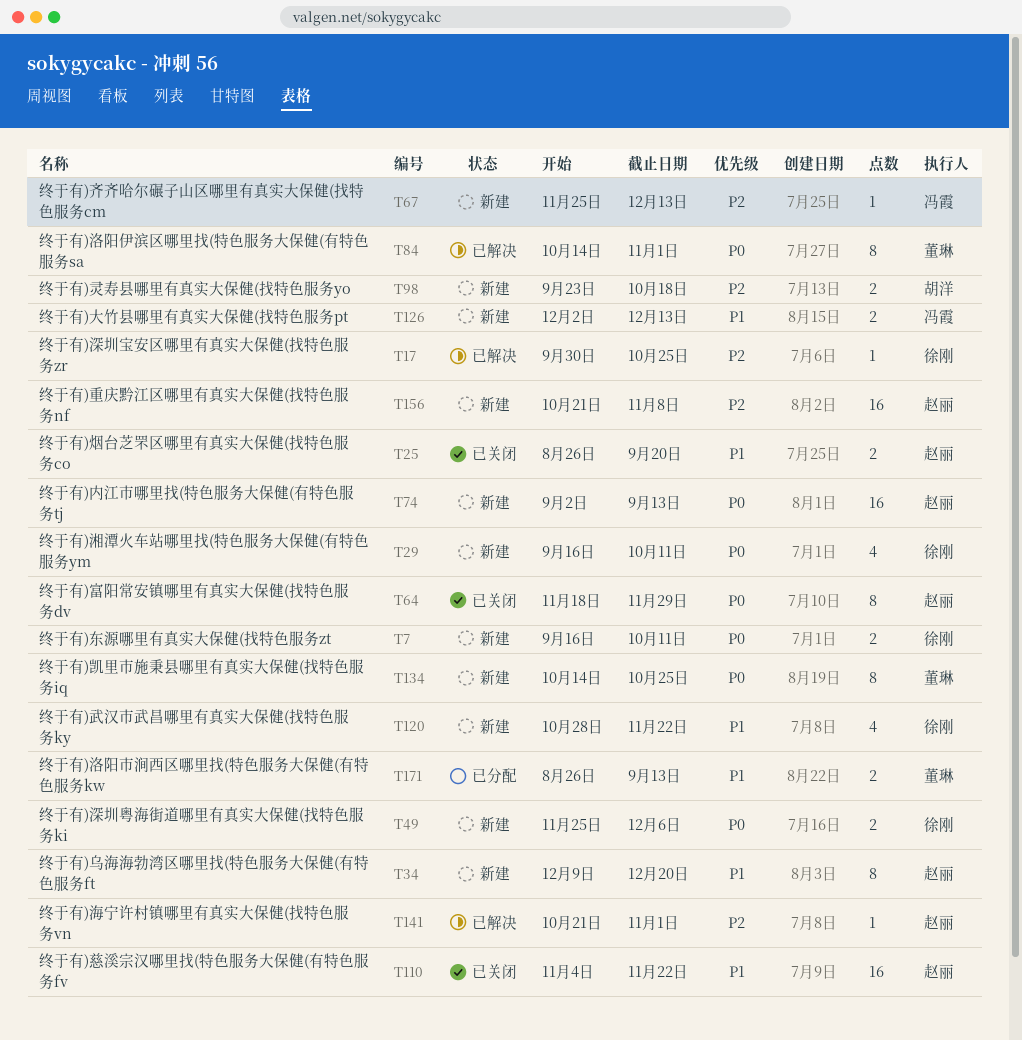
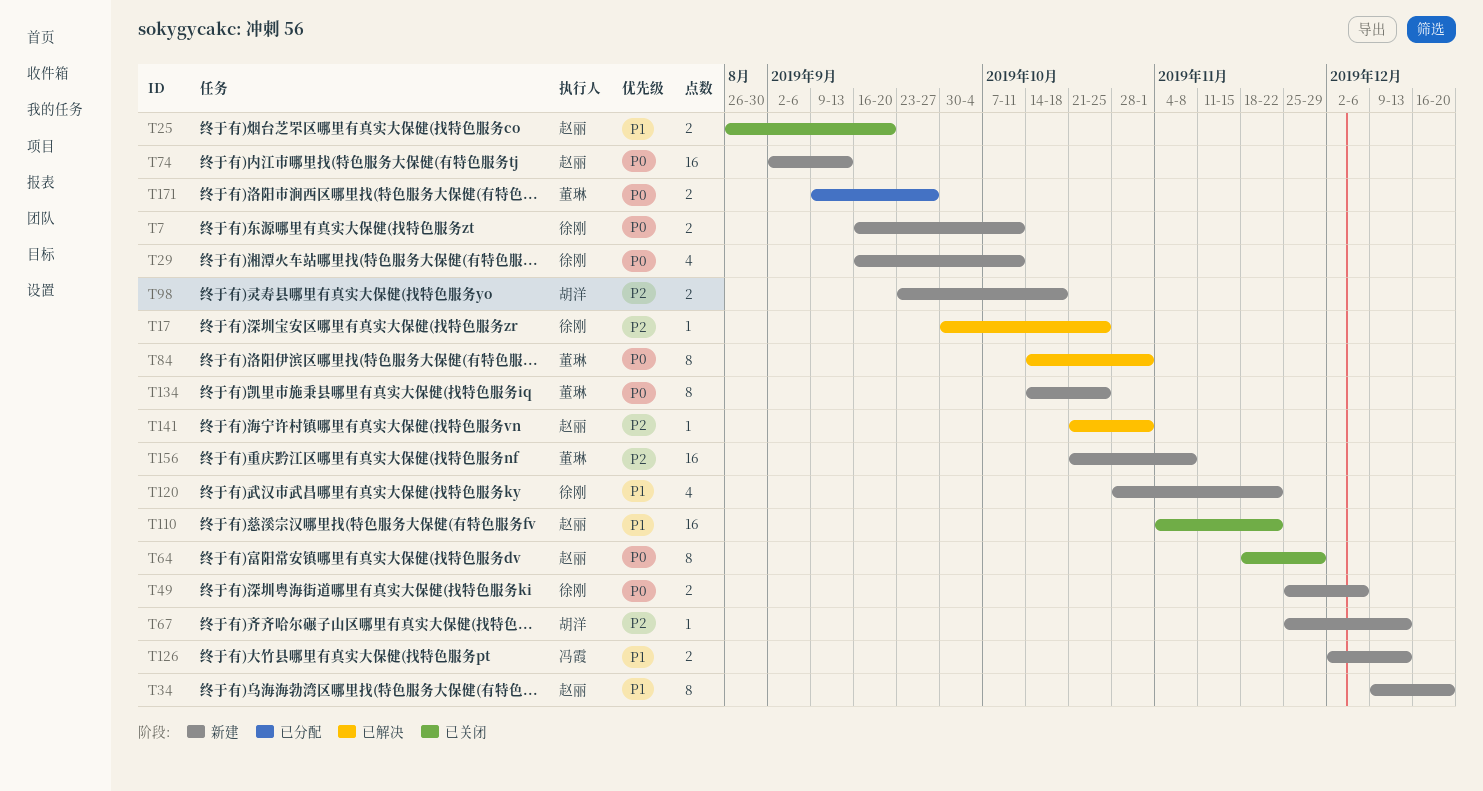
T67, owner: 冯霞 -> 胡洋
T156, owner: 赵丽 -> 董琳
T171, priority: P1 -> P0
T171, start: Aug 26 -> Sep 9
T171, due: Sep 13 -> Sep 27

